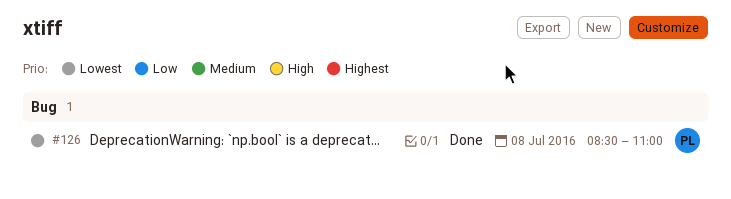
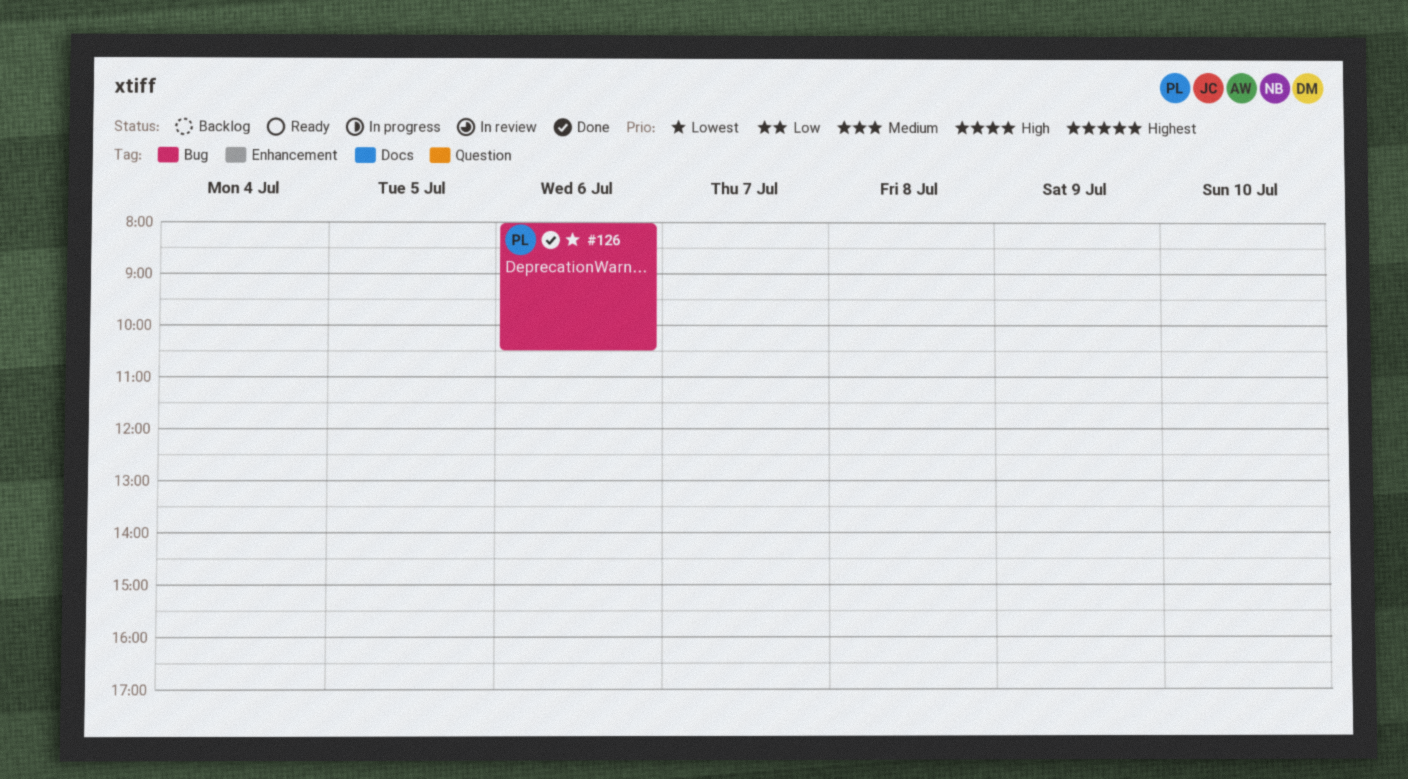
#126, day: Jul 8 -> Jul 6
#126, begins: 08:30 -> 08:00
#126, ends: 11:00 -> 10:30

